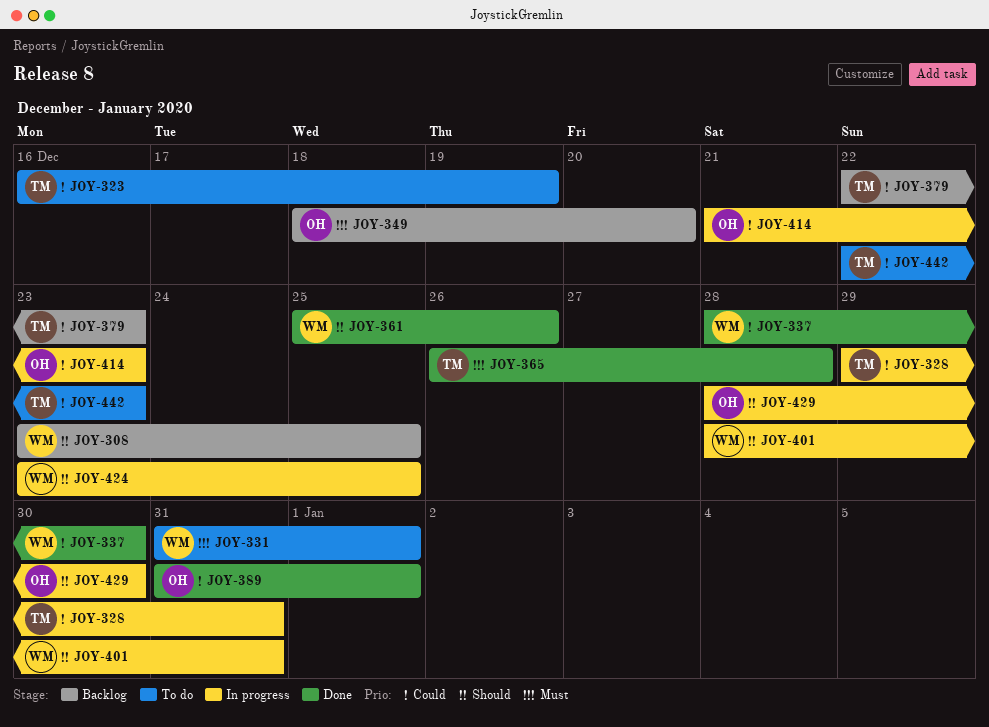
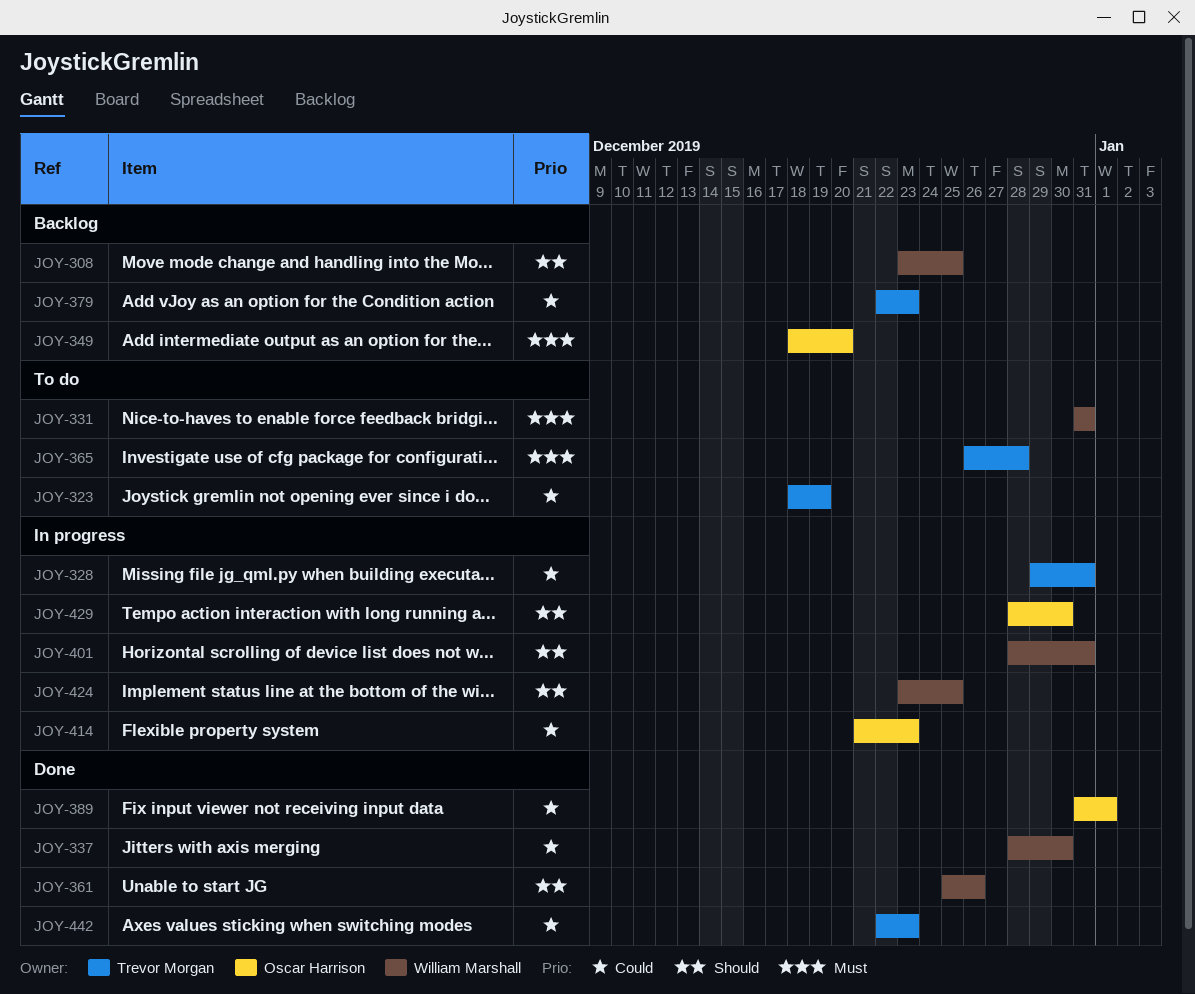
JOY-323, start: Dec 16 -> Dec 18
JOY-331, due: Jan 1 -> Dec 31
JOY-365, status: Done -> To do
JOY-442, status: To do -> Done

